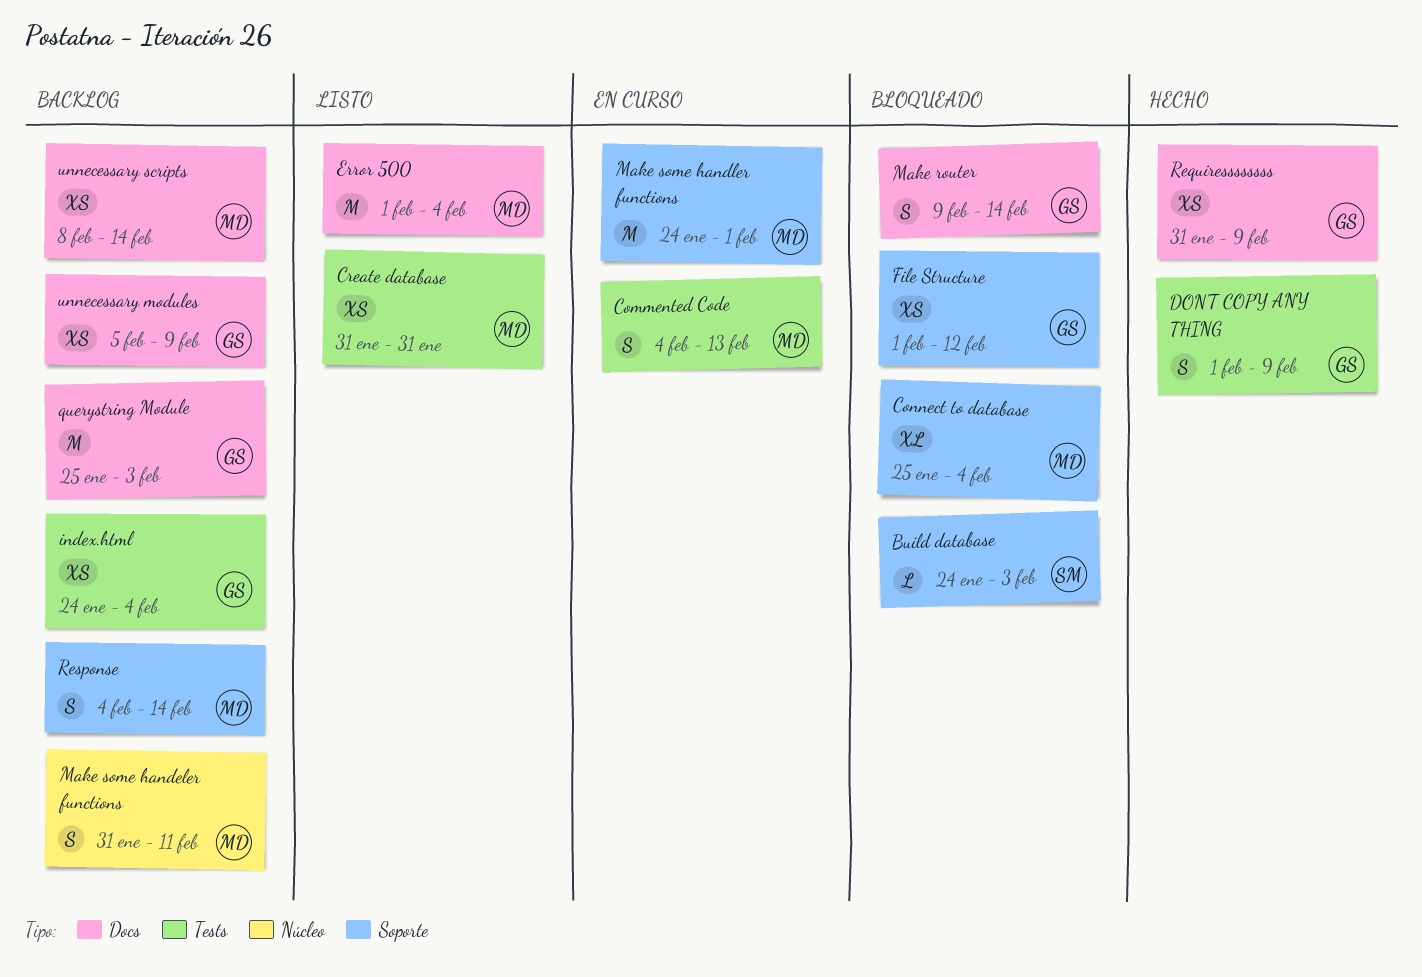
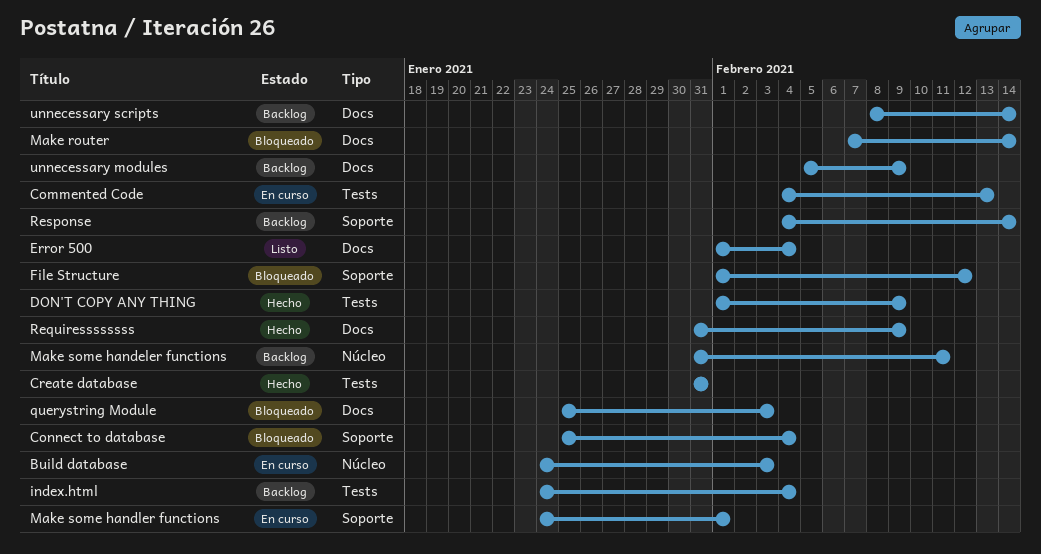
Build database, status: Bloqueado -> En curso
Build database, label: Soporte -> Núcleo
Create database, status: Listo -> Hecho
Make router, start: Feb 9 -> Feb 7
querystring Module, status: Backlog -> Bloqueado

